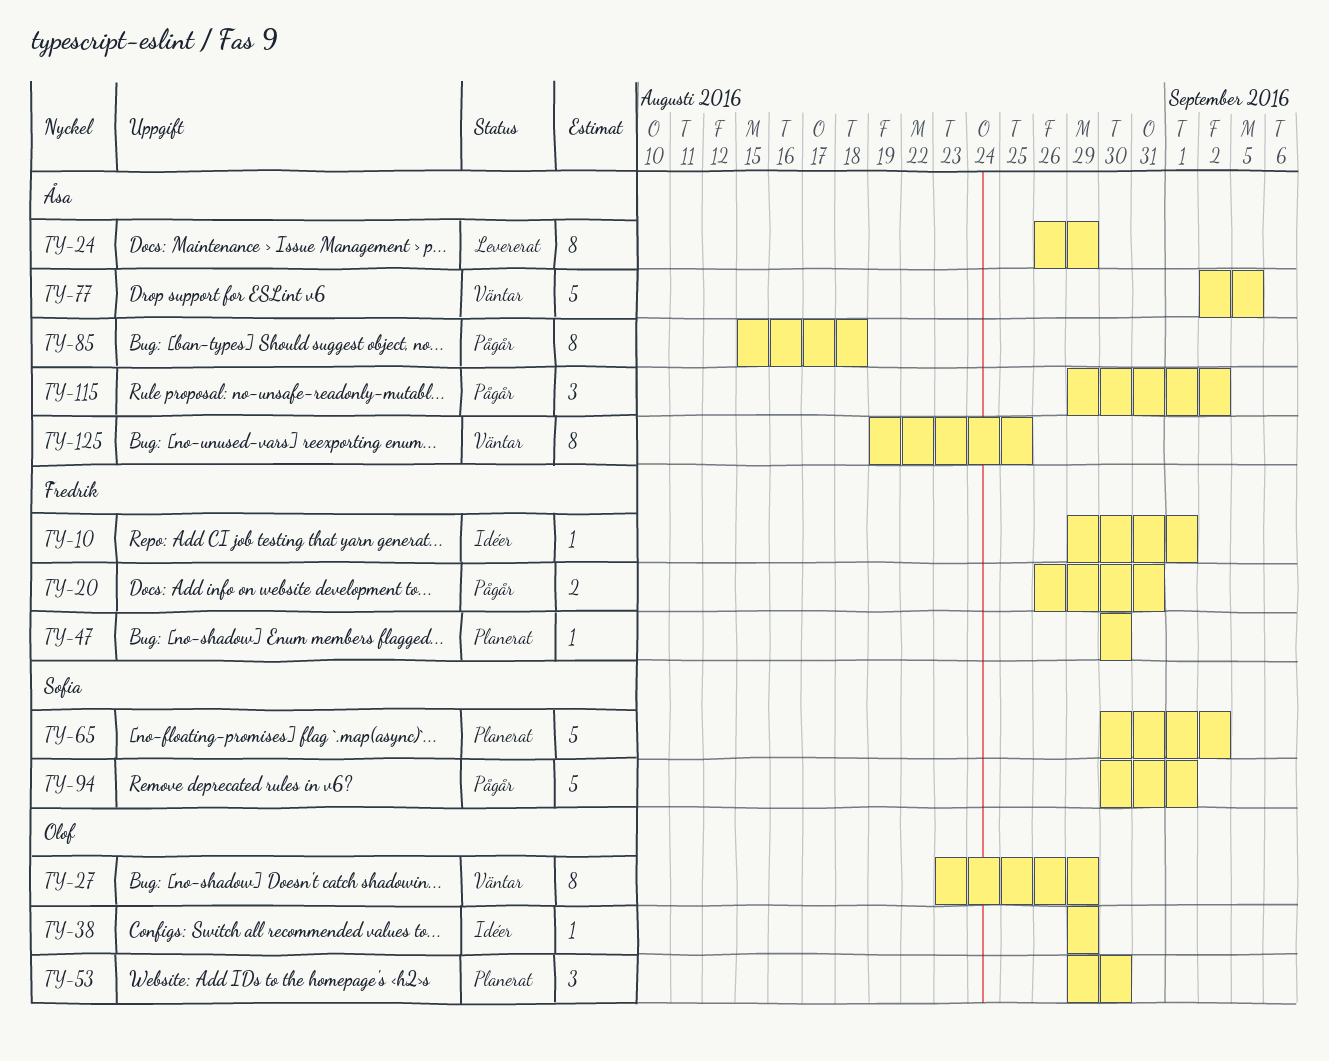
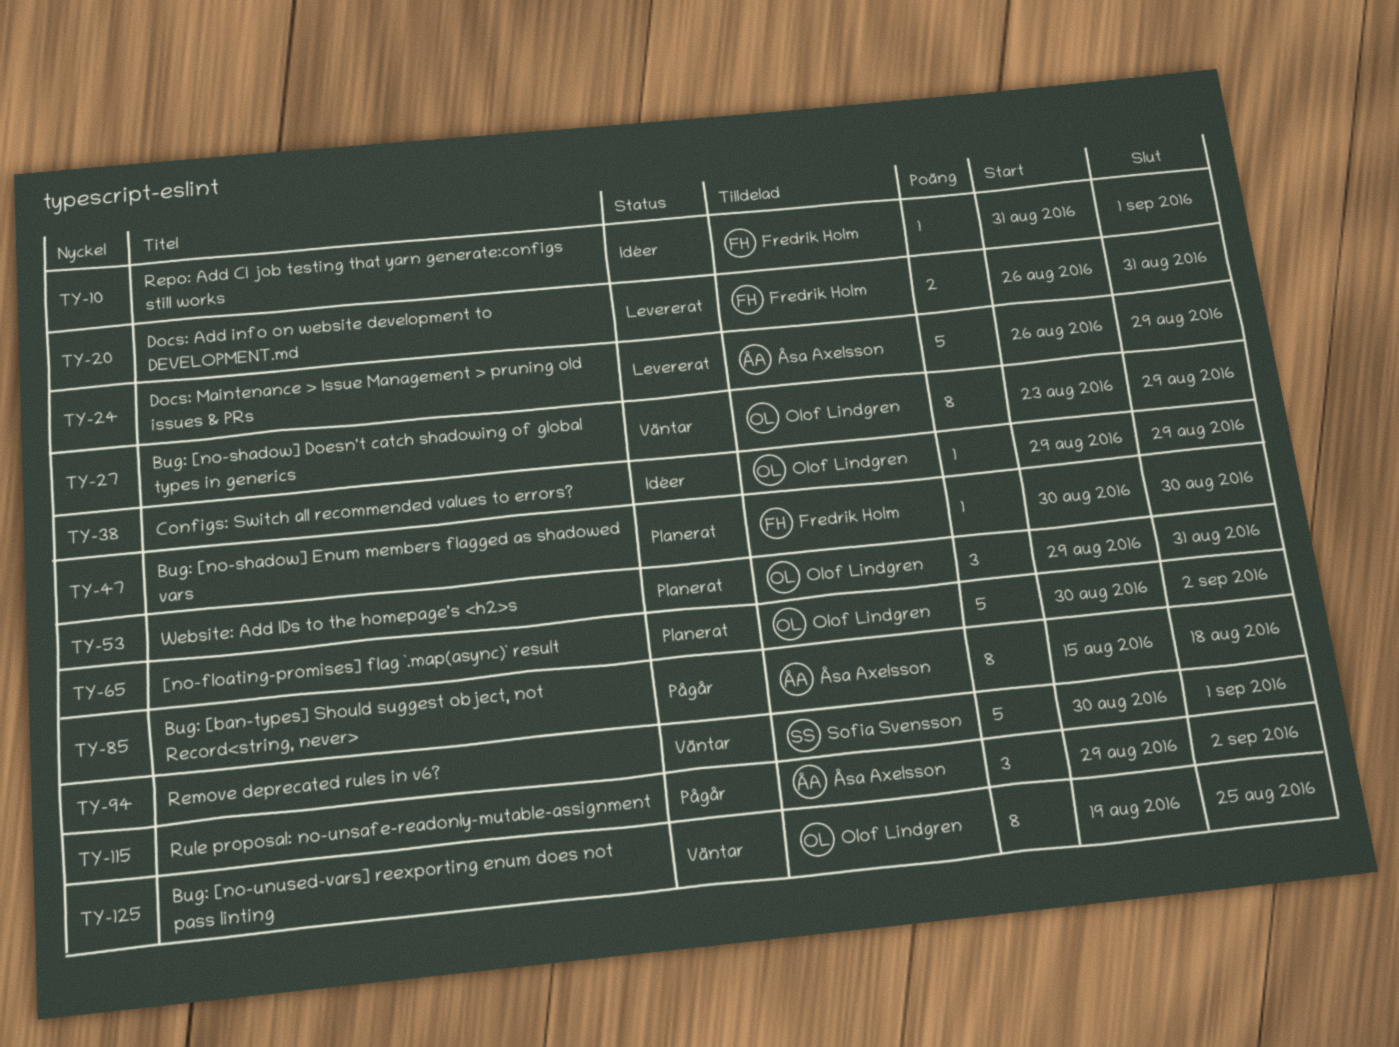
TY-10, start: Aug 29 -> Aug 31
TY-20, status: Pågår -> Levererat
TY-24, estimate: 8 -> 5
TY-53, due: Aug 30 -> Aug 31
TY-65, owner: Sofia Svensson -> Olof Lindgren
TY-77: present -> none
TY-94, status: Pågår -> Väntar
TY-125, owner: Åsa Axelsson -> Olof Lindgren

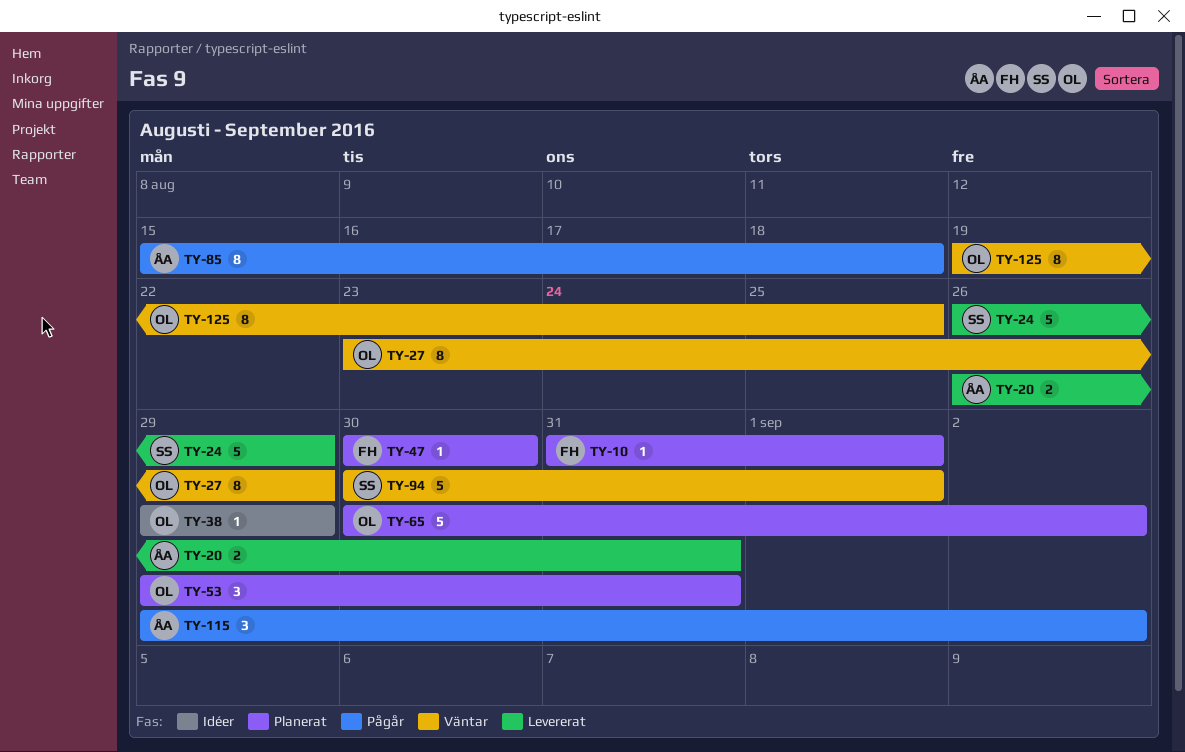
TY-10, status: Idéer -> Planerat
TY-20, owner: Fredrik Holm -> Åsa Axelsson
TY-24, owner: Åsa Axelsson -> Sofia Svensson

